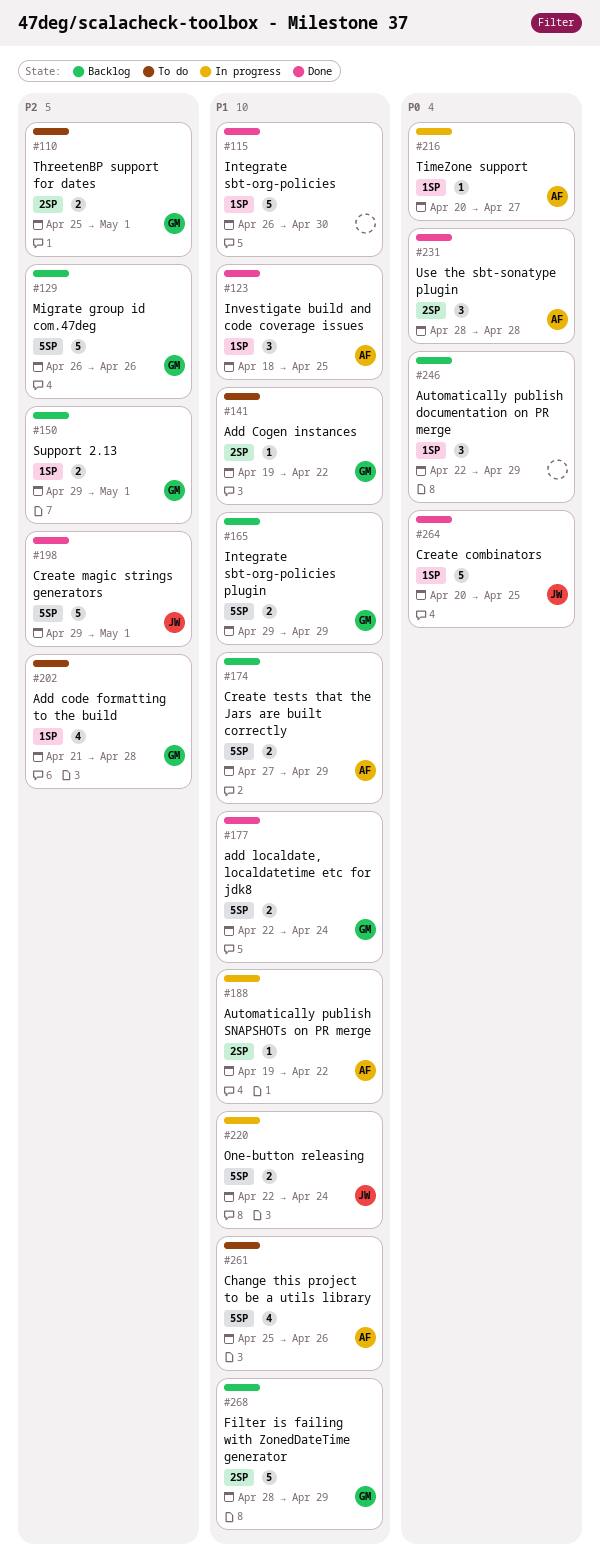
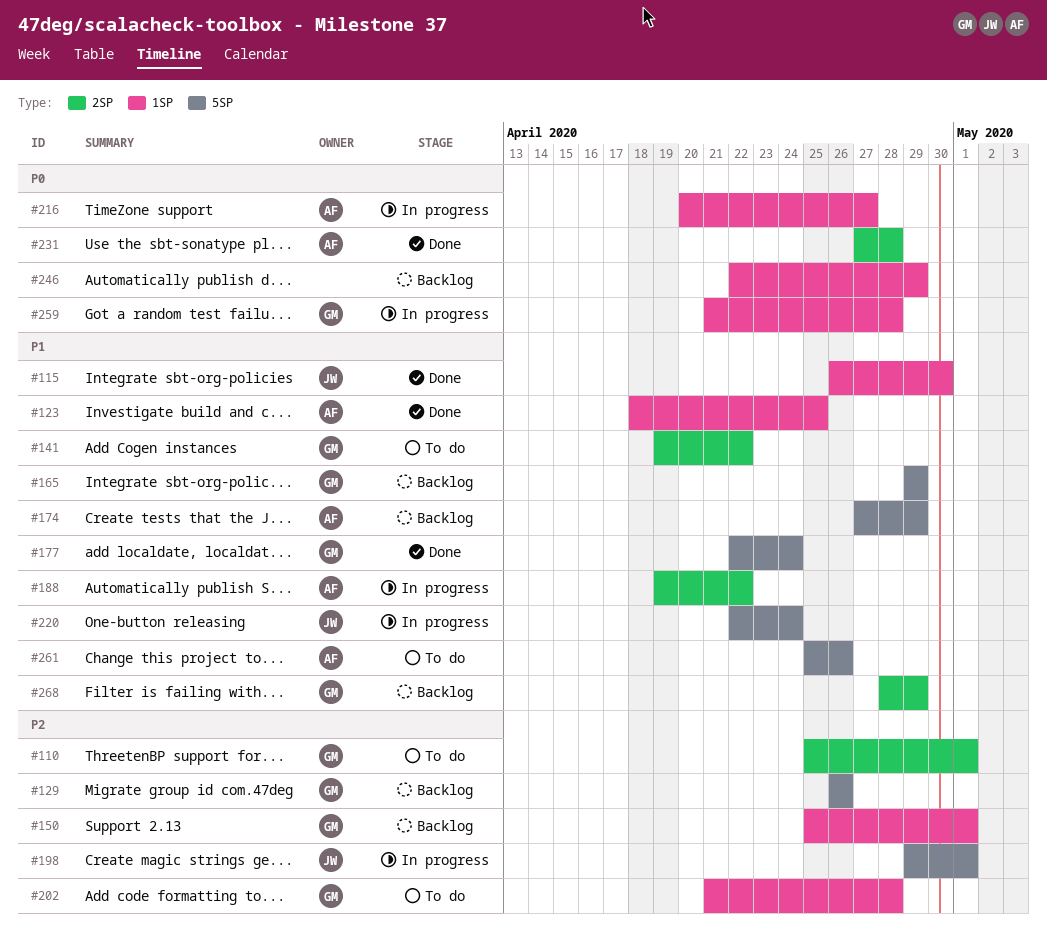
#115, owner: none -> JW
#150, start: Apr 29 -> Apr 25
#198, status: Done -> In progress
#231, start: Apr 28 -> Apr 27
#259: none -> present
#264: present -> none

